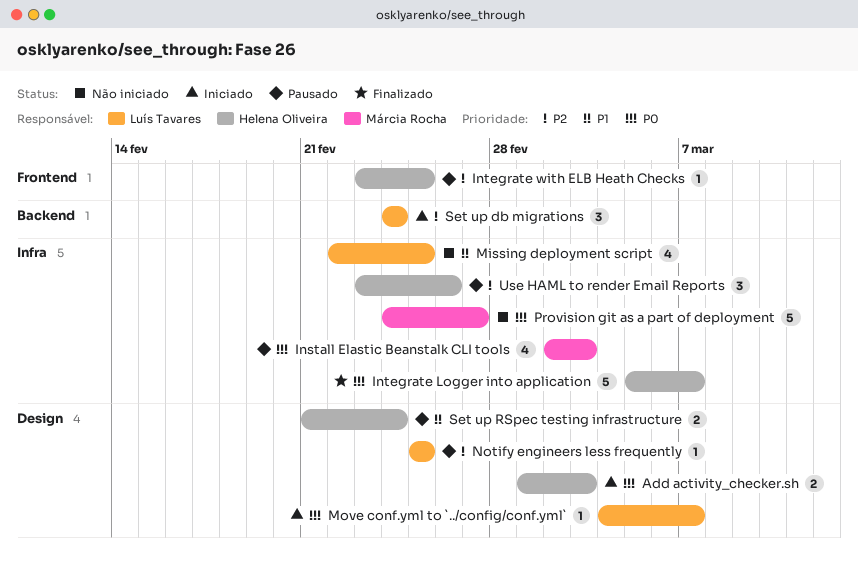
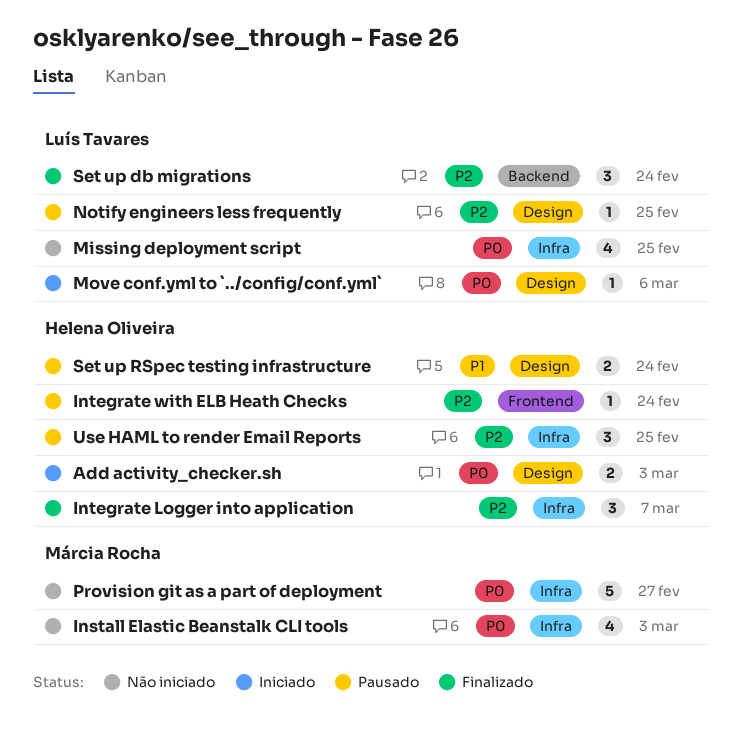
Install Elastic Beanstalk CLI tools, status: Pausado -> Não iniciado
Integrate Logger into application, priority: P0 -> P2
Integrate Logger into application, estimate: 5 -> 3
Integrate with ELB Heath Checks, due: Feb 25 -> Feb 24
Missing deployment script, priority: P1 -> P0
Move conf.yml to `../config/conf.yml`, due: Mar 7 -> Mar 6
Set up db migrations, status: Iniciado -> Finalizado
Use HAML to render Email Reports, due: Feb 26 -> Feb 25

